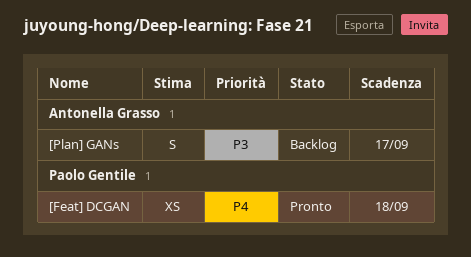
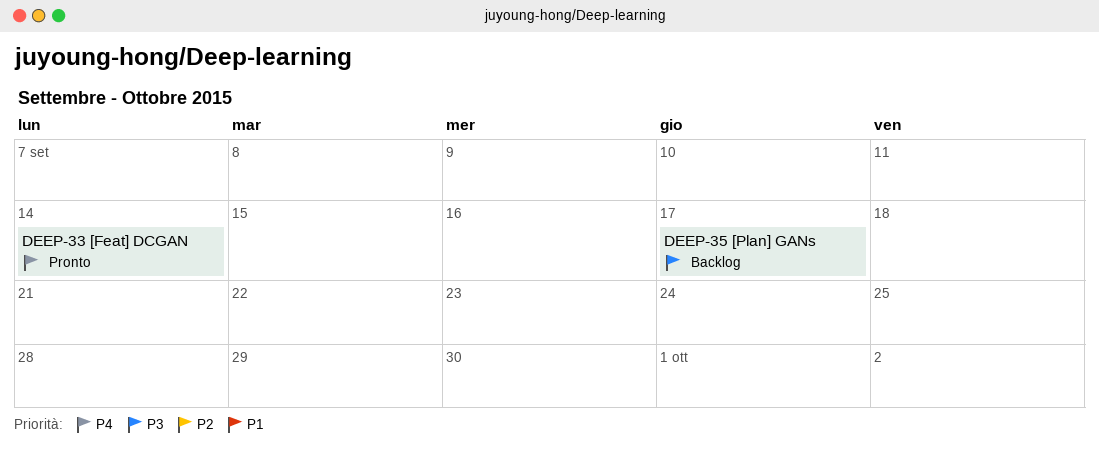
[Feat] DCGAN, due: Sep 18 -> Sep 14

